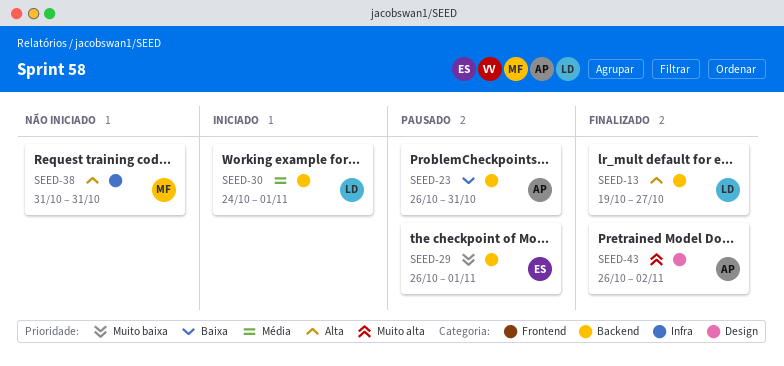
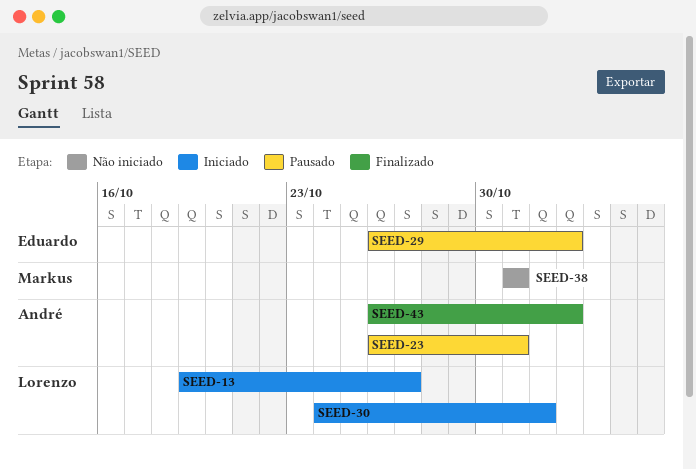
SEED-13, status: Finalizado -> Iniciado
SEED-29, due: Nov 1 -> Nov 2

